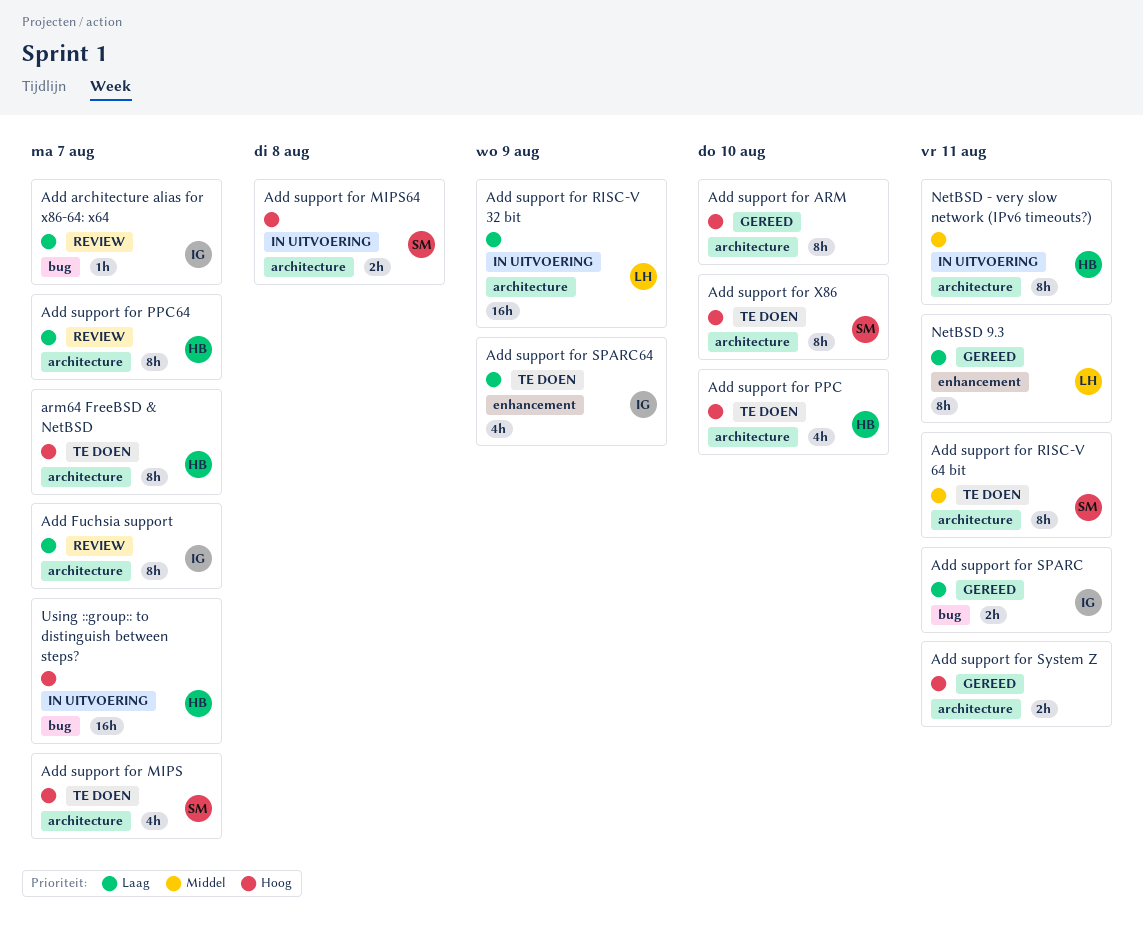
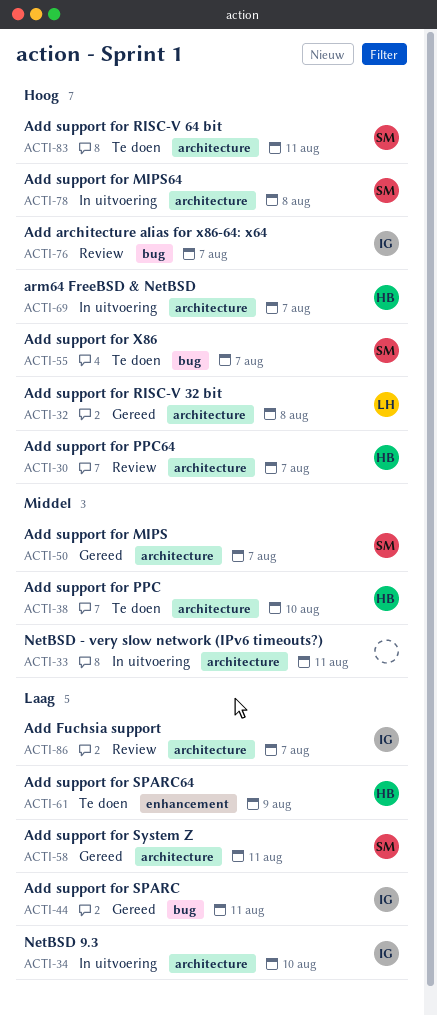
Add architecture alias for x86-64: x64, priority: Laag -> Hoog
Add support for ARM: present -> none
Add support for MIPS, status: Te doen -> Gereed
Add support for MIPS, priority: Hoog -> Middel
Add support for PPC, priority: Hoog -> Middel
Add support for PPC64, priority: Laag -> Hoog
Add support for RISC-V 32 bit, status: In uitvoering -> Gereed
Add support for RISC-V 32 bit, priority: Laag -> Hoog
Add support for RISC-V 32 bit, due: Aug 9 -> Aug 8
Add support for RISC-V 64 bit, priority: Middel -> Hoog
Add support for SPARC64, owner: IG -> HB
Add support for System Z, owner: none -> SM
Add support for System Z, priority: Hoog -> Laag
Add support for X86, label: architecture -> bug
Add support for X86, due: Aug 10 -> Aug 7
arm64 FreeBSD & NetBSD, status: Te doen -> In uitvoering
NetBSD - very slow network (IPv6 timeouts?), owner: HB -> none
NetBSD 9.3, status: Gereed -> In uitvoering
NetBSD 9.3, owner: LH -> IG
NetBSD 9.3, label: enhancement -> architecture
NetBSD 9.3, due: Aug 11 -> Aug 10
Using ::group:: to distinguish between steps?: present -> none

